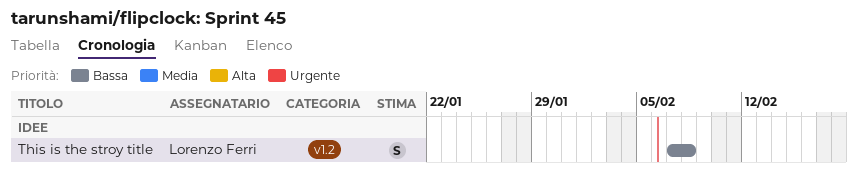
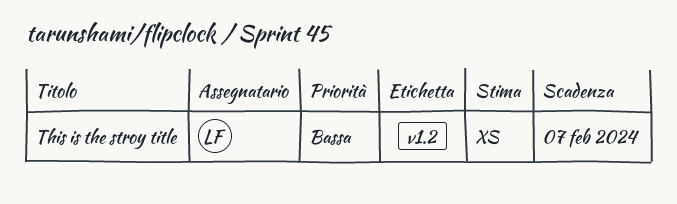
This is the stroy title, estimate: S -> XS
This is the stroy title, due: Feb 8 -> Feb 7

